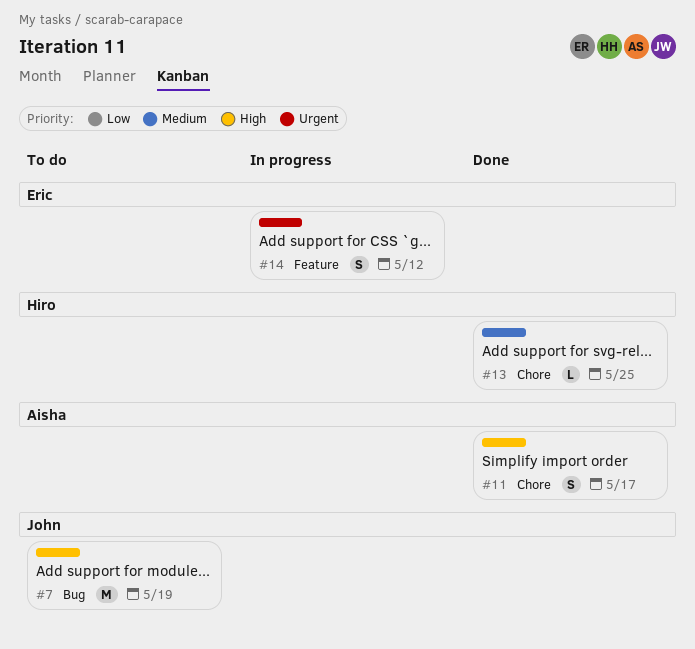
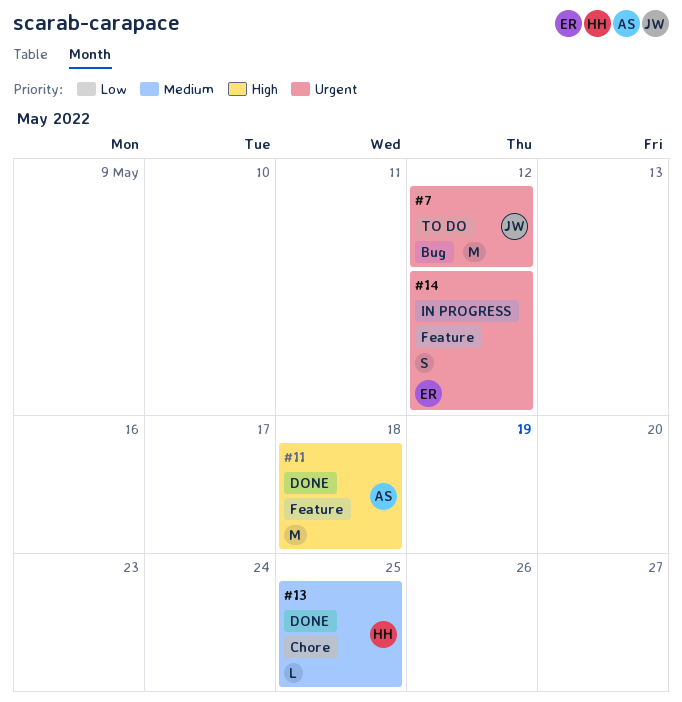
#7, priority: High -> Urgent
#7, due: May 19 -> May 12
#11, label: Chore -> Feature
#11, estimate: S -> M
#11, due: May 17 -> May 18

